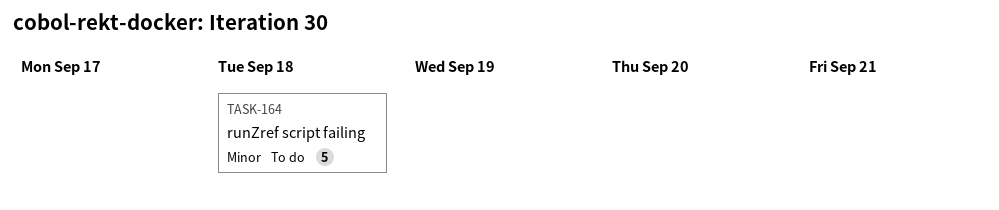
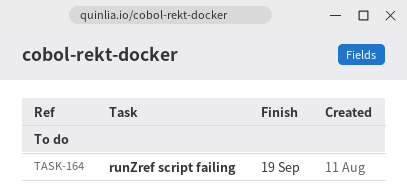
TASK-164, due: Sep 18 -> Sep 19

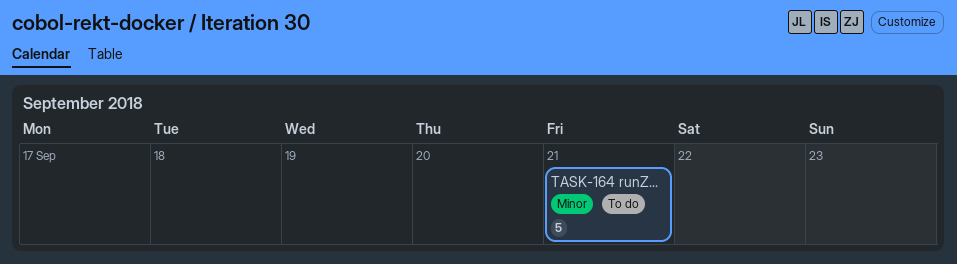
TASK-164, due: Sep 19 -> Sep 21

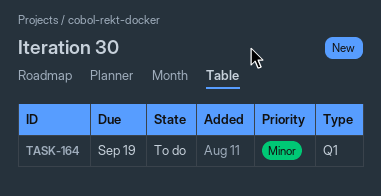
TASK-164, due: Sep 21 -> Sep 19

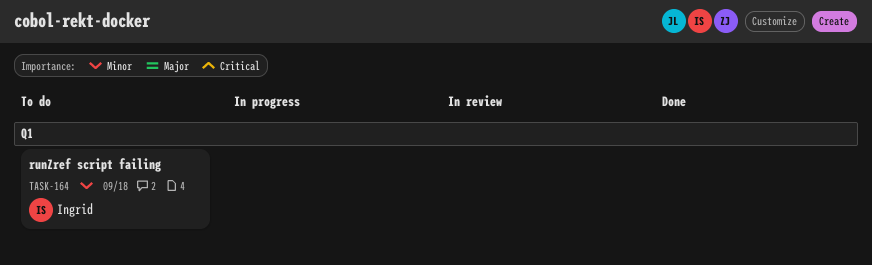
TASK-164, due: Sep 19 -> Sep 18

